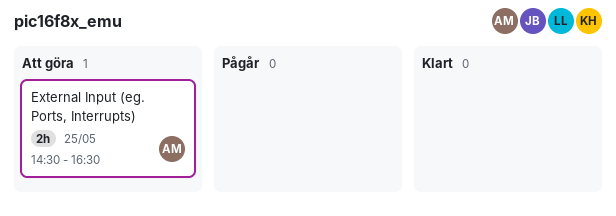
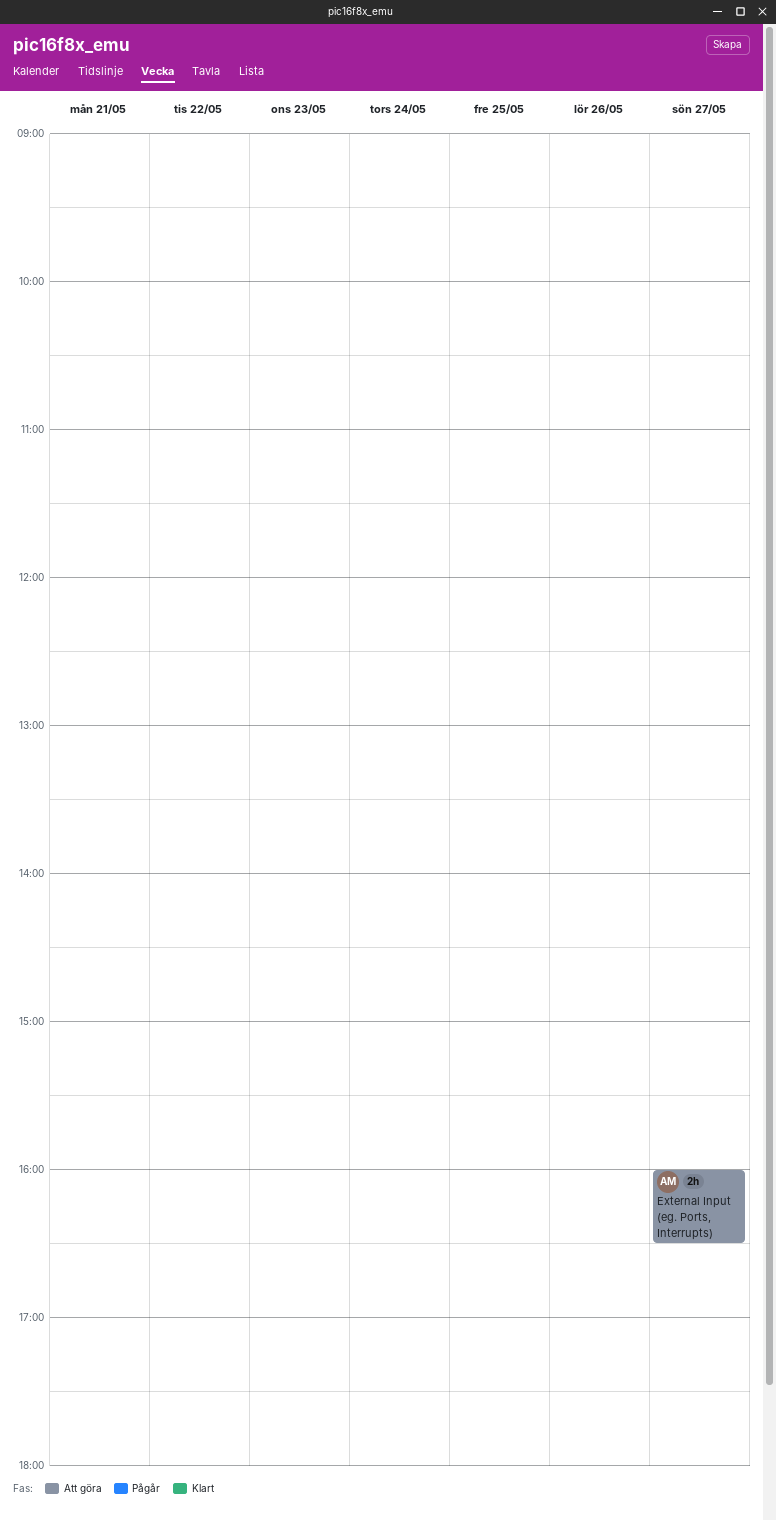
External Input (eg. Ports, Interrupts), day: May 25 -> May 27
External Input (eg. Ports, Interrupts), begins: 14:30 -> 16:00

